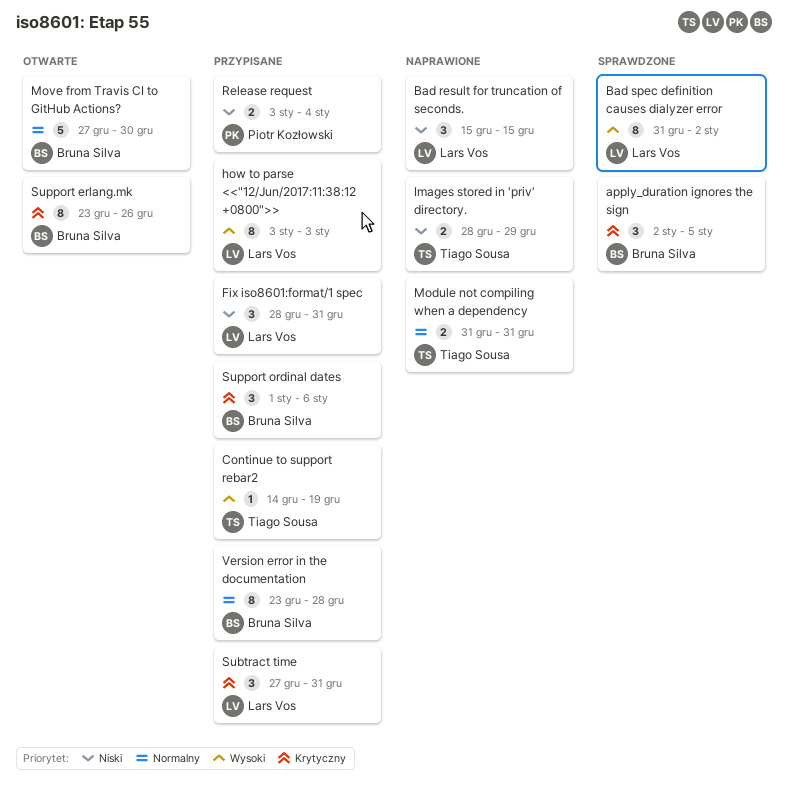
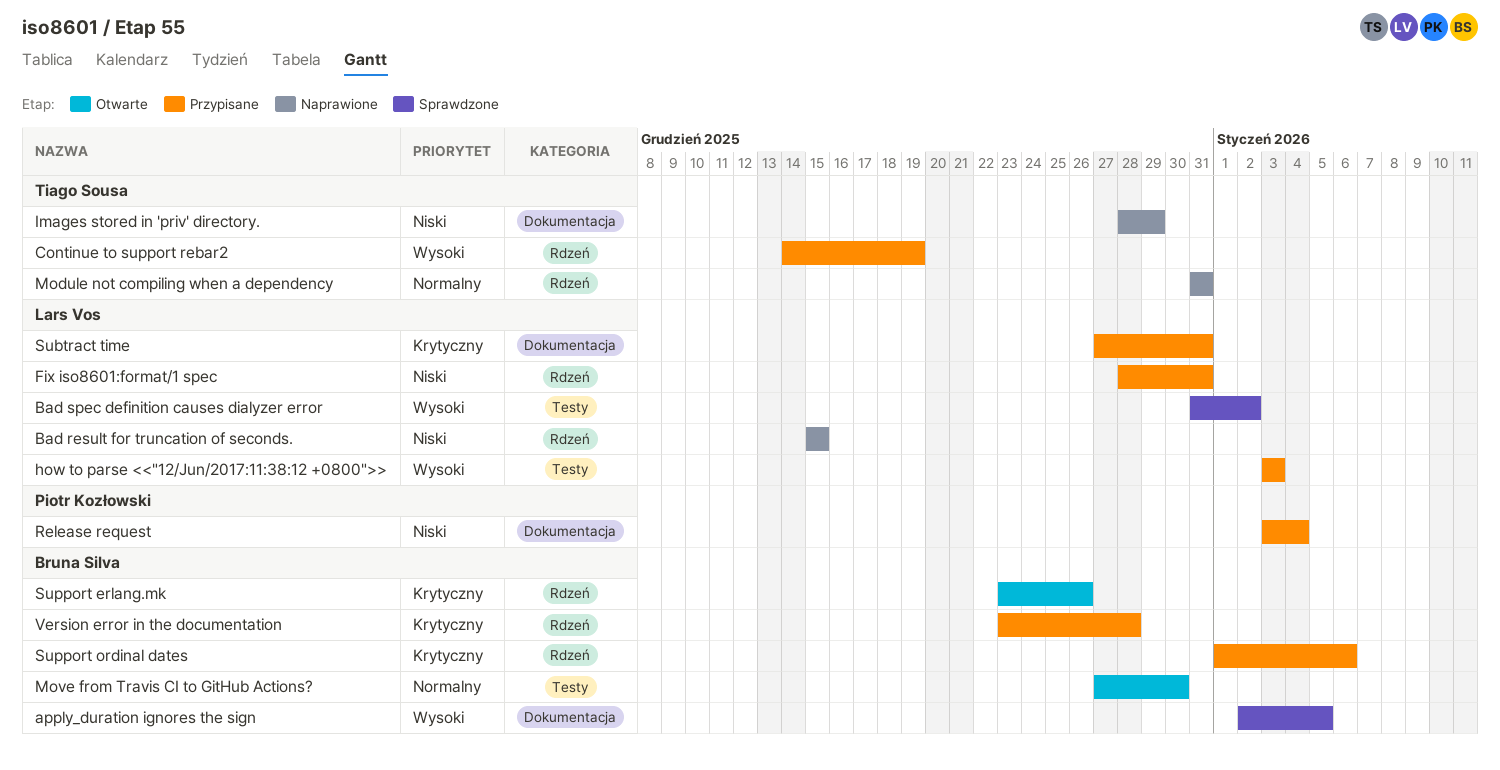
apply_duration ignores the sign, priority: Krytyczny -> Wysoki
Version error in the documentation, priority: Normalny -> Krytyczny

